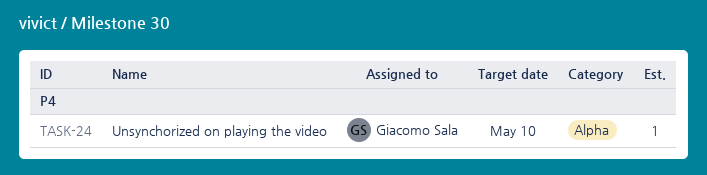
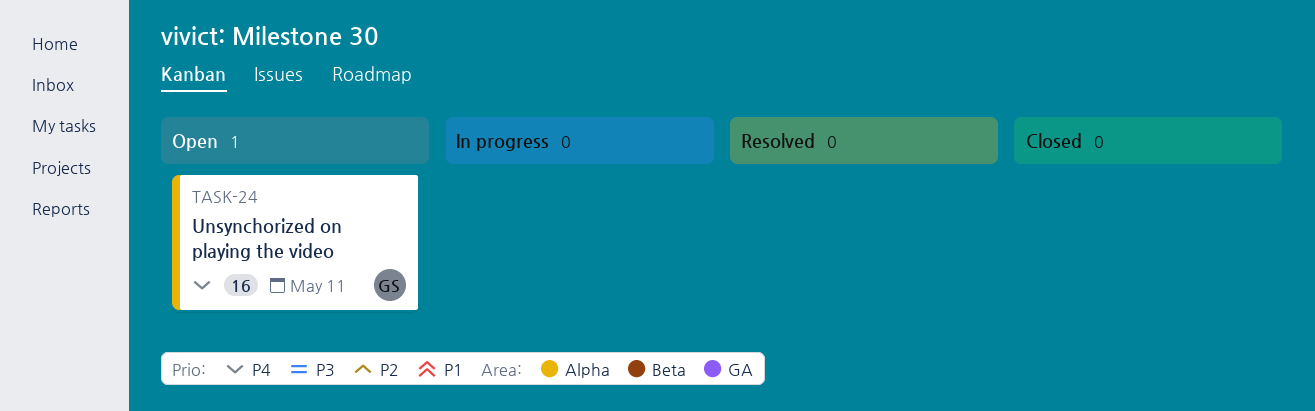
TASK-24, estimate: 1 -> 16
TASK-24, due: May 10 -> May 11

